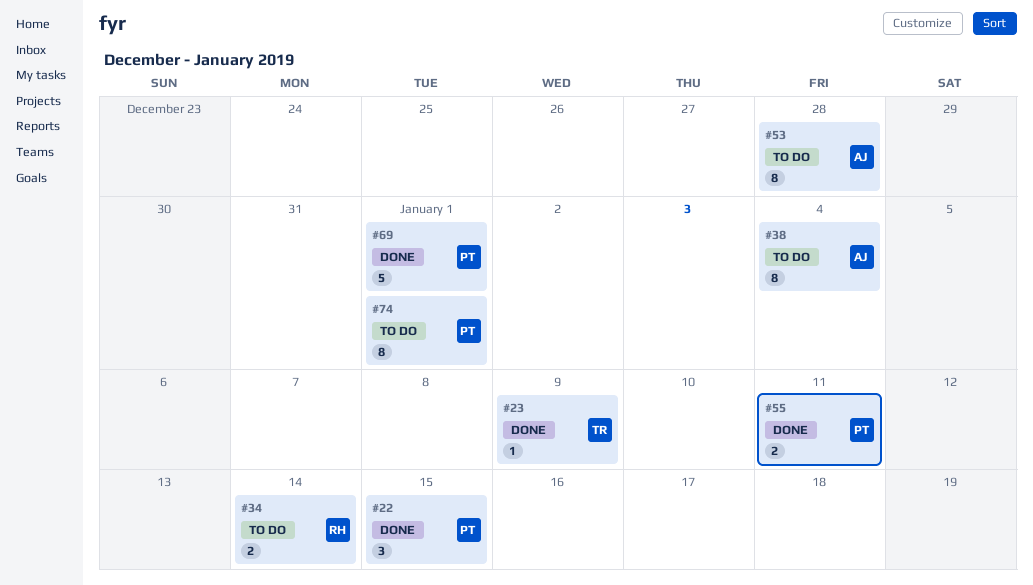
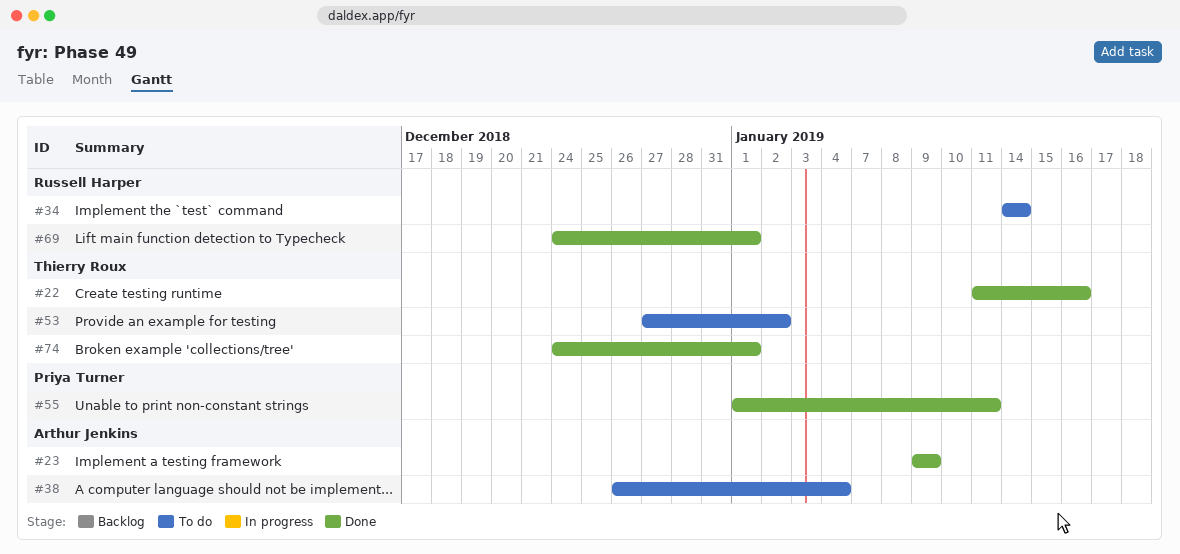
#22, owner: Priya Turner -> Thierry Roux
#22, due: Jan 15 -> Jan 16
#23, owner: Thierry Roux -> Arthur Jenkins
#53, owner: Arthur Jenkins -> Thierry Roux
#53, due: Dec 28 -> Jan 2
#69, owner: Priya Turner -> Russell Harper
#74, status: To do -> Done
#74, owner: Priya Turner -> Thierry Roux

